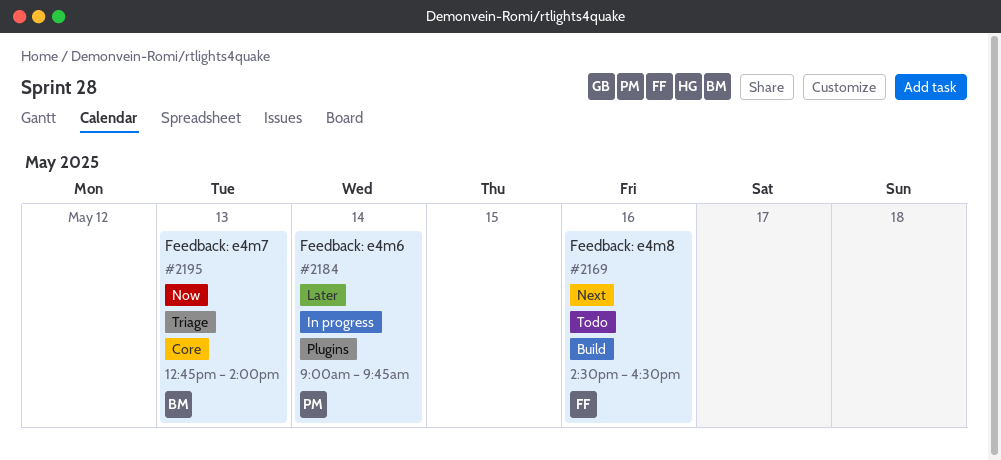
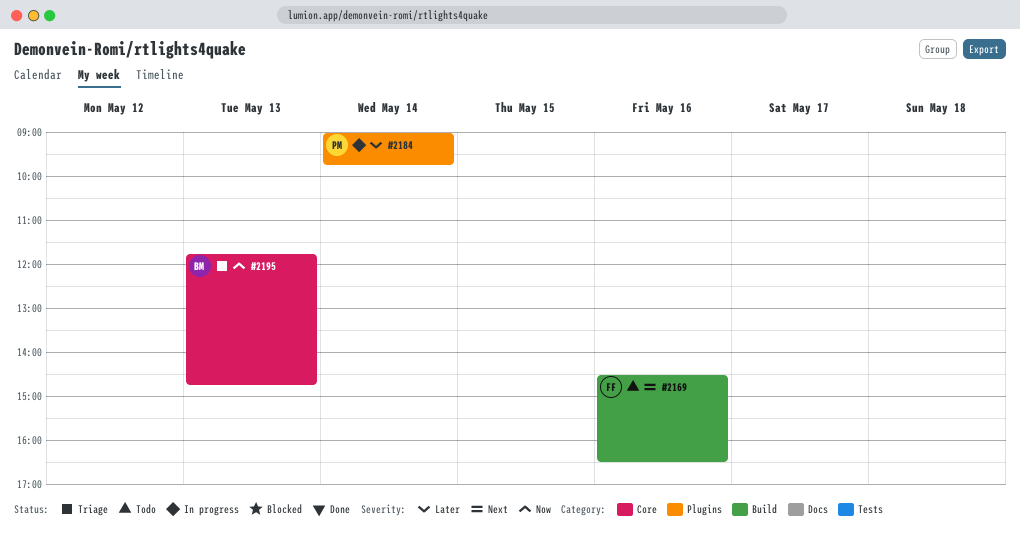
#2195, begins: 12:45 -> 11:45
#2195, ends: 14:00 -> 14:45

